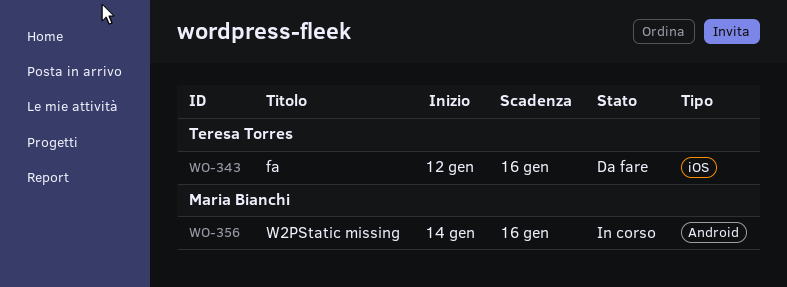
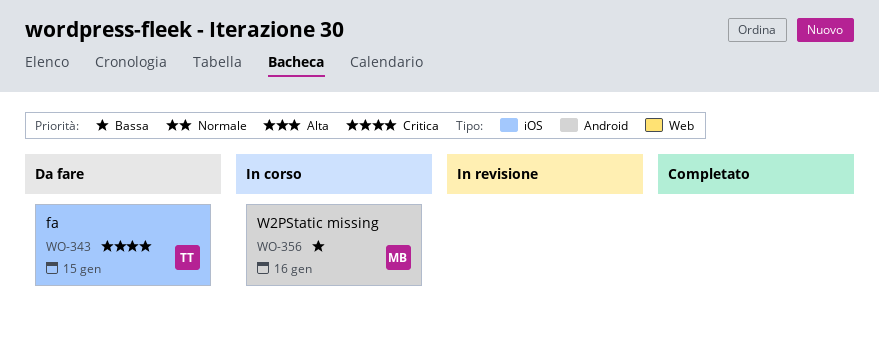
WO-343, due: Jan 16 -> Jan 15

